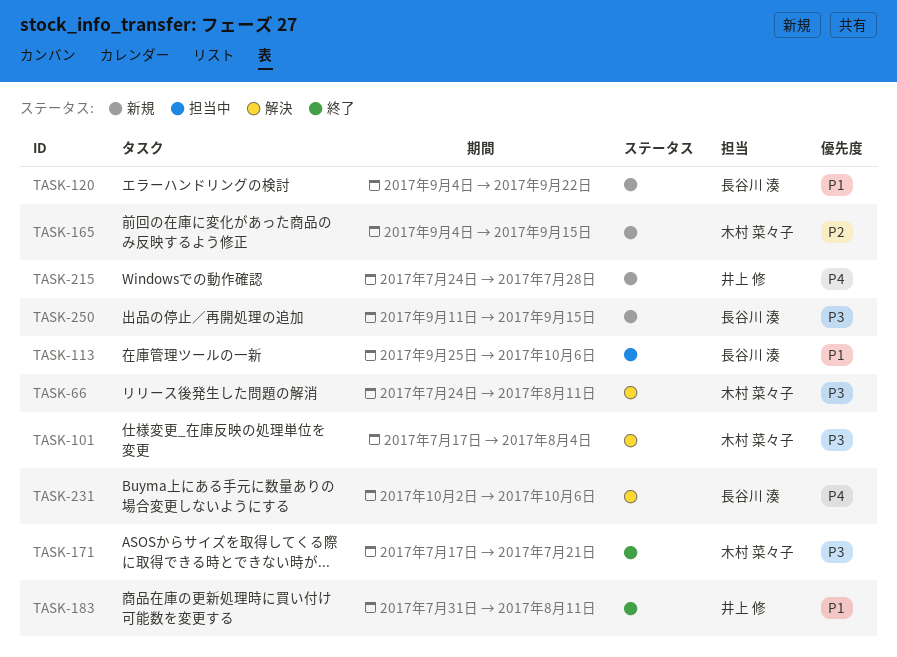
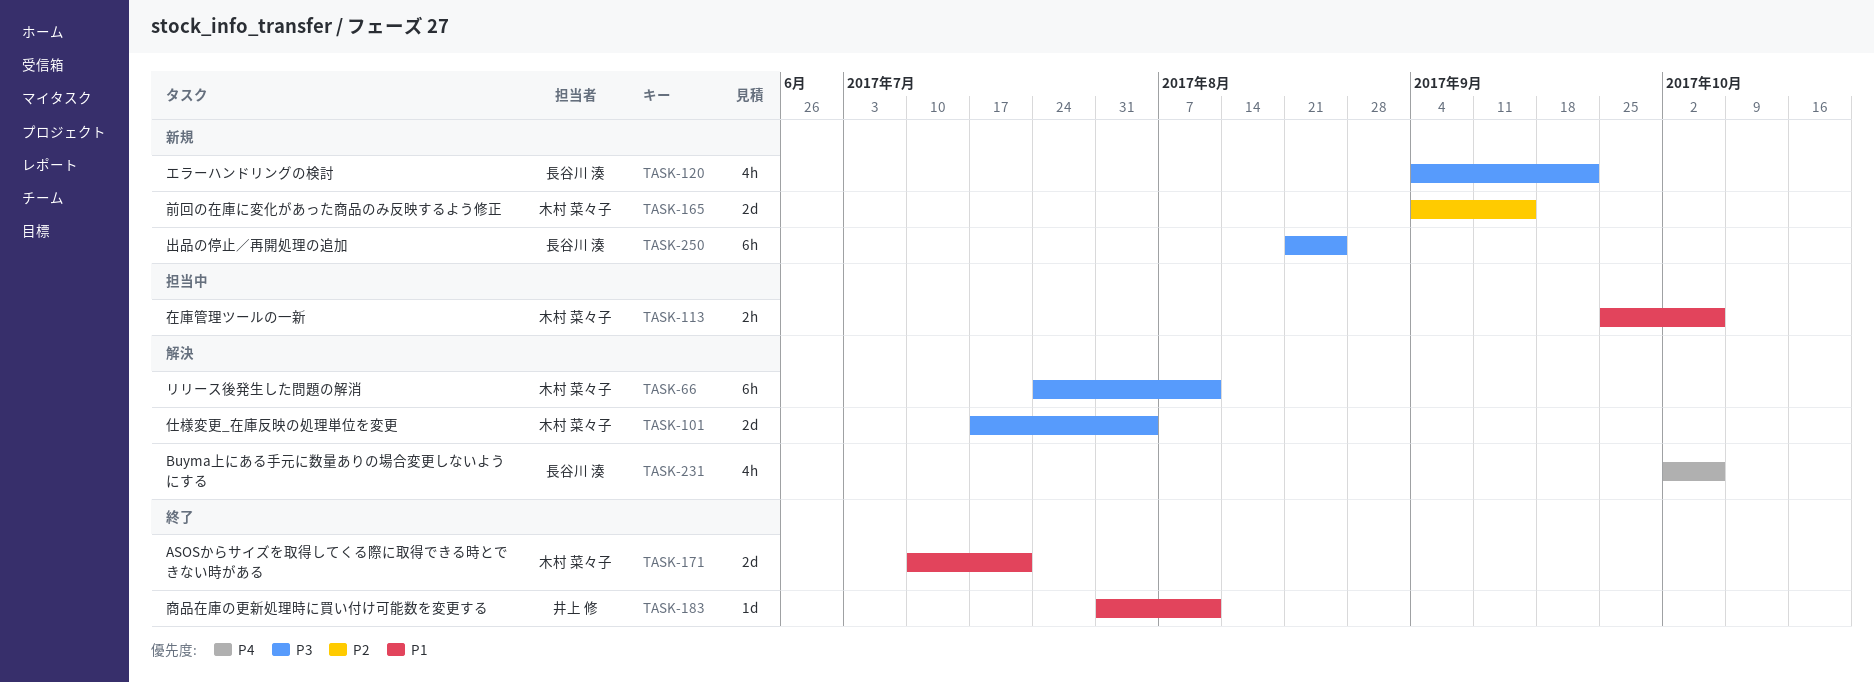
TASK-113, owner: 長谷川 湊 -> 木村 菜々子
TASK-120, priority: P1 -> P3
TASK-171, priority: P3 -> P1
TASK-171, start: Jul 17 -> Jul 10
TASK-215: present -> none
TASK-250, start: Sep 11 -> Aug 21
TASK-250, due: Sep 15 -> Aug 25

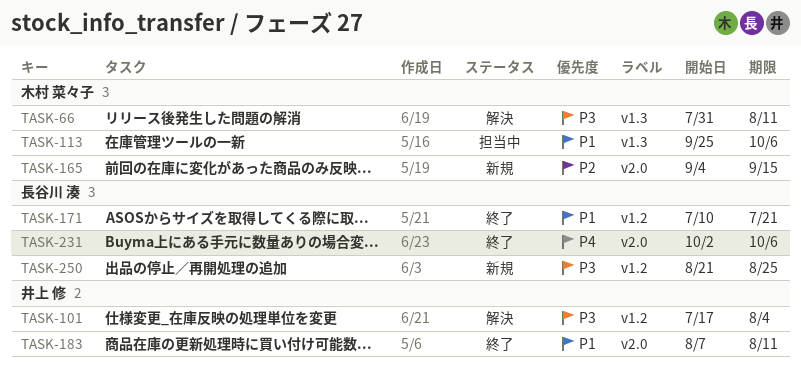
TASK-66, start: Jul 24 -> Jul 31
TASK-101, owner: 木村 菜々子 -> 井上 修
TASK-120: present -> none
TASK-171, owner: 木村 菜々子 -> 長谷川 湊
TASK-183, start: Jul 31 -> Aug 7
TASK-231, status: 解決 -> 終了

